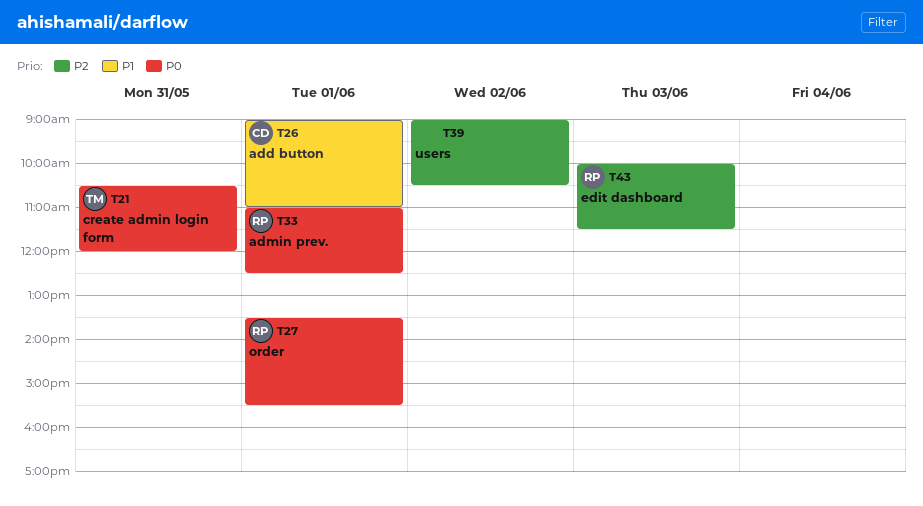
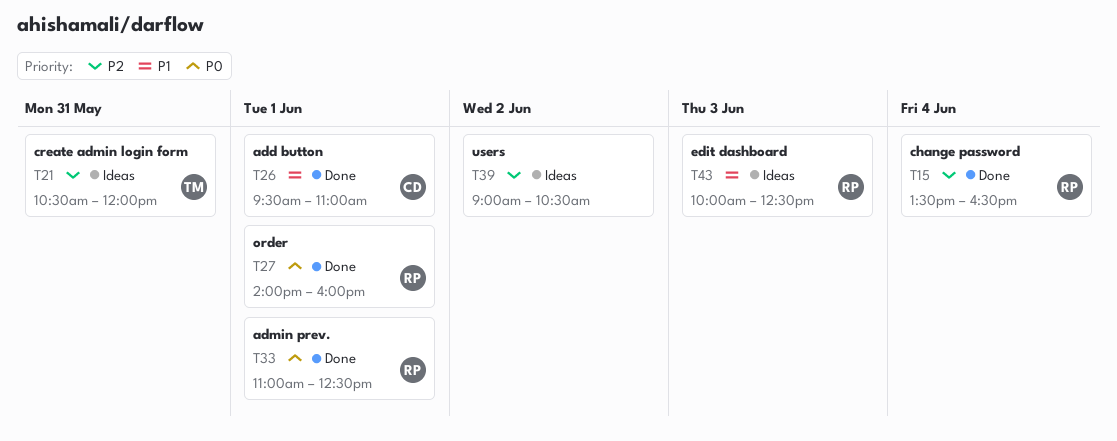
T15: none -> present
T21, priority: P0 -> P2
T26, begins: 09:00 -> 09:30
T27, begins: 13:30 -> 14:00
T27, ends: 15:30 -> 16:00
T43, priority: P2 -> P1
T43, ends: 11:30 -> 12:30

